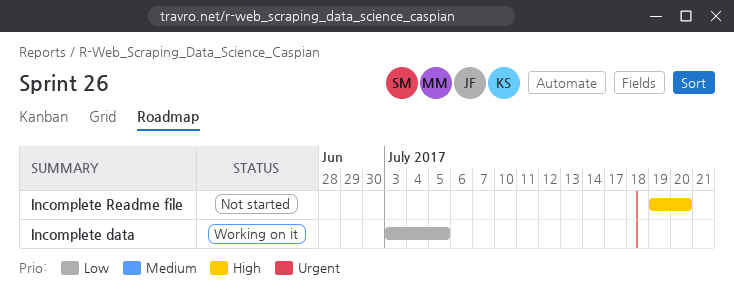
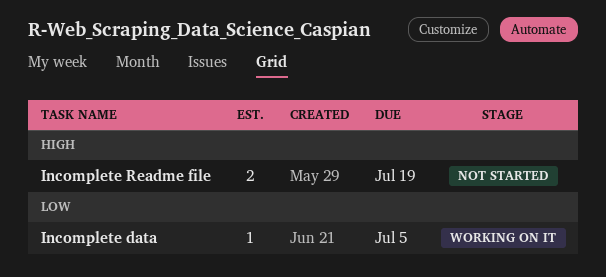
Incomplete Readme file, due: Jul 20 -> Jul 19

